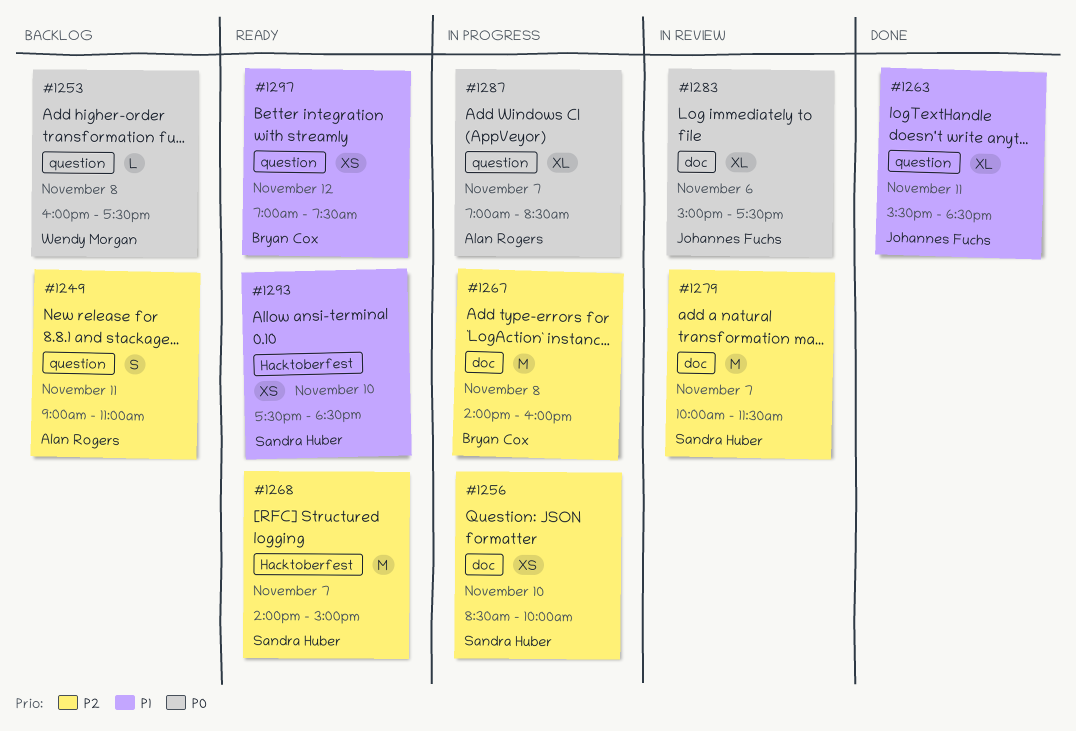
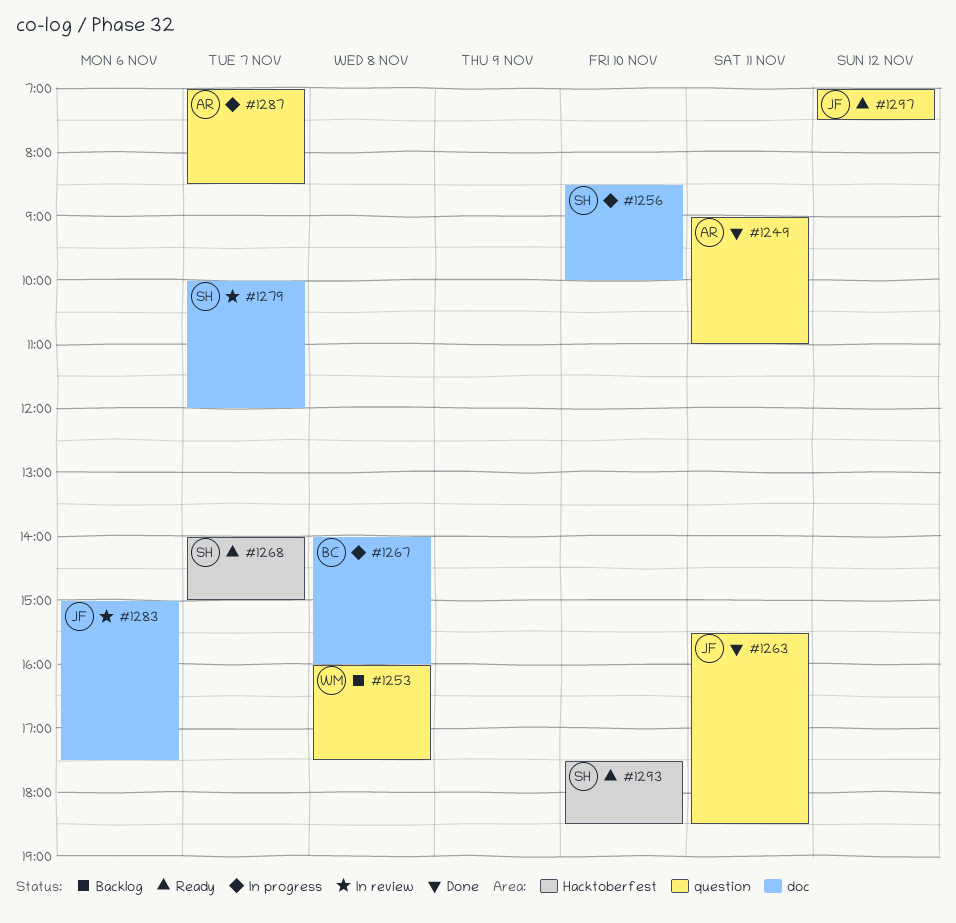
#1249, status: Backlog -> Done
#1279, ends: 11:30 -> 12:00
#1297, owner: Bryan Cox -> Johannes Fuchs

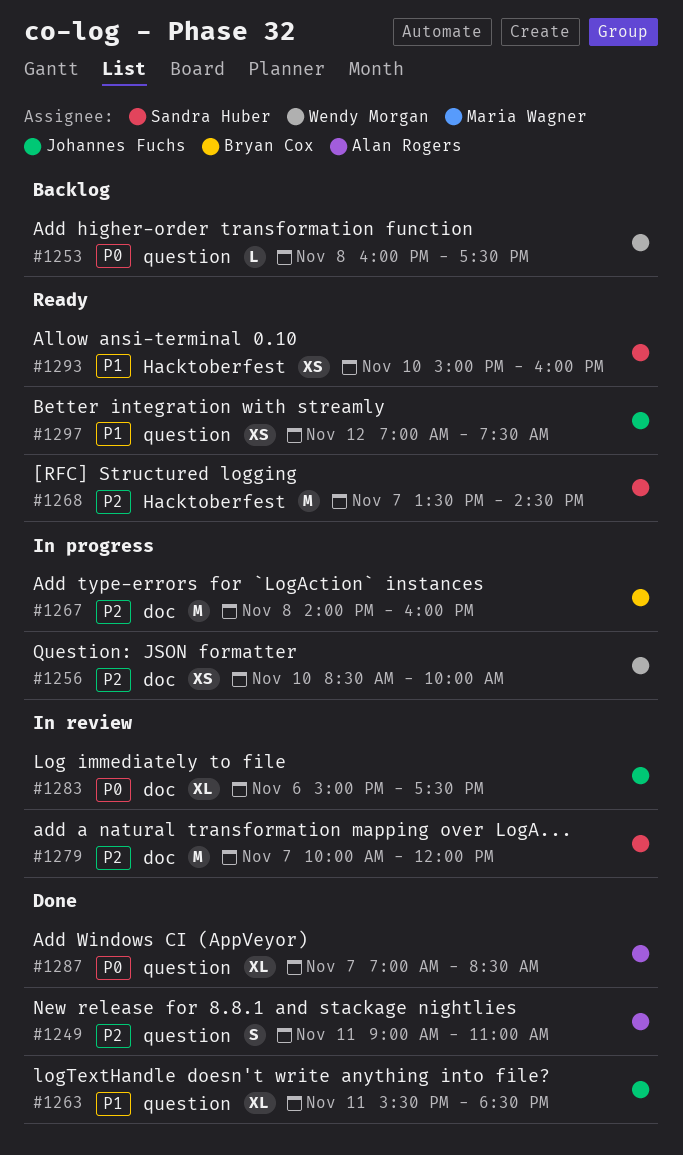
#1256, owner: Sandra Huber -> Wendy Morgan
#1268, begins: 14:00 -> 13:30
#1268, ends: 15:00 -> 14:30
#1287, status: In progress -> Done
#1293, begins: 17:30 -> 15:00
#1293, ends: 18:30 -> 16:00

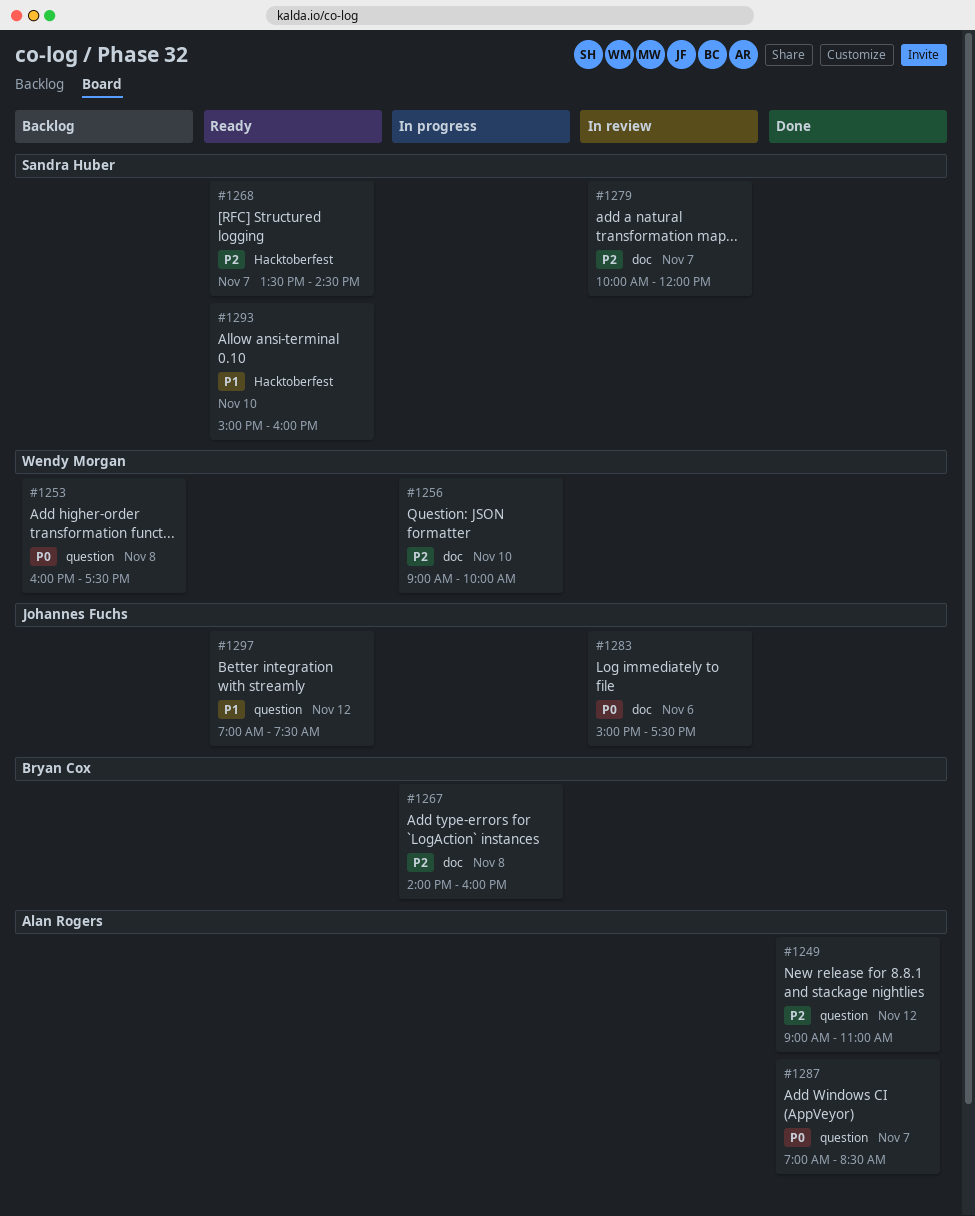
#1249, day: Nov 11 -> Nov 12
#1256, begins: 08:30 -> 09:00
#1263: present -> none

